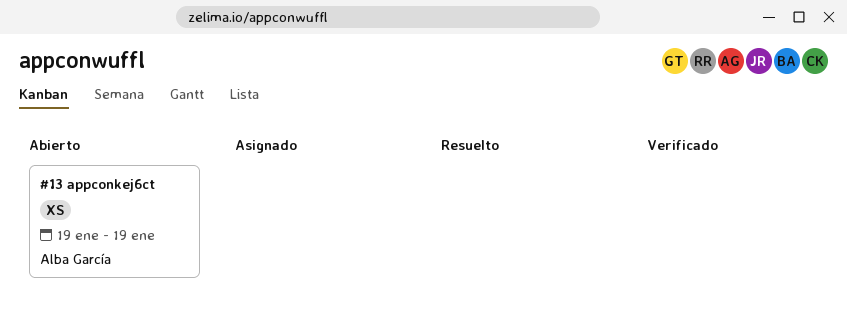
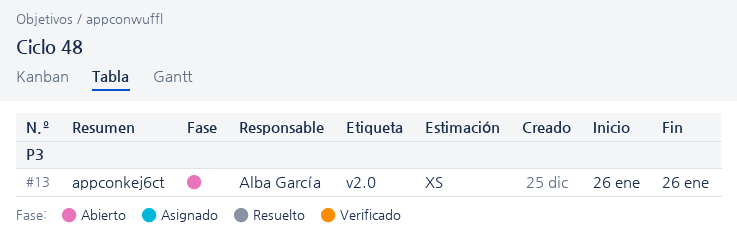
#13, start: Jan 19 -> Jan 26
#13, due: Jan 19 -> Jan 26

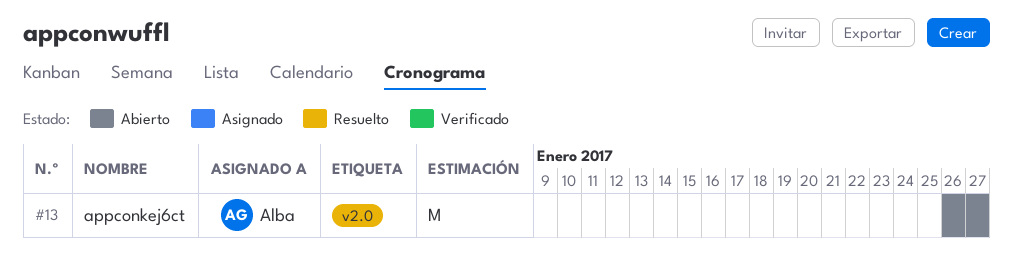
#13, estimate: XS -> M
#13, due: Jan 26 -> Jan 27

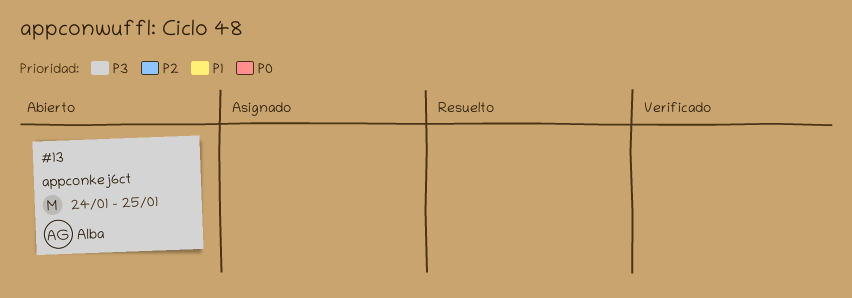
#13, start: Jan 26 -> Jan 24
#13, due: Jan 27 -> Jan 25

